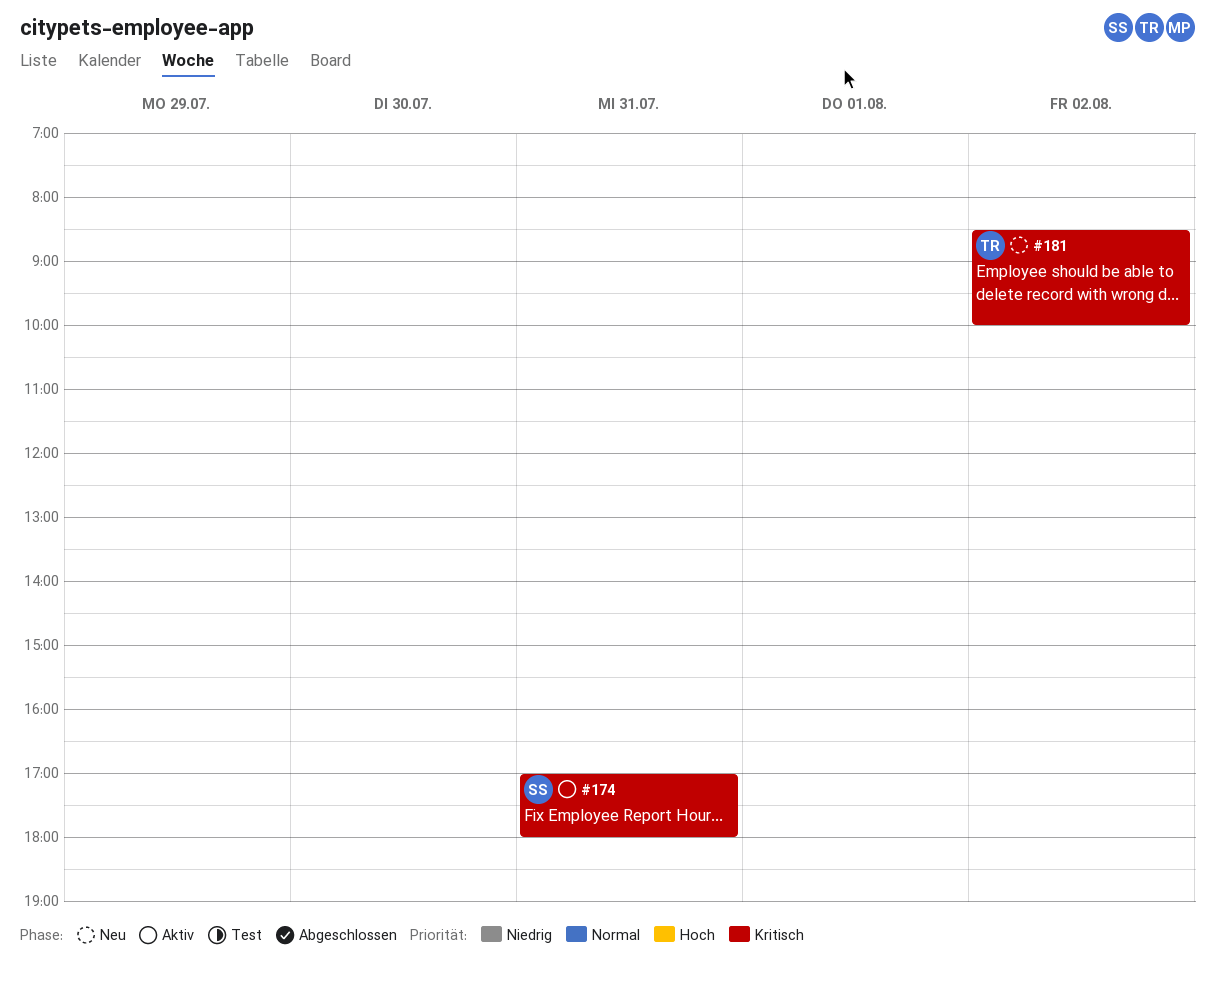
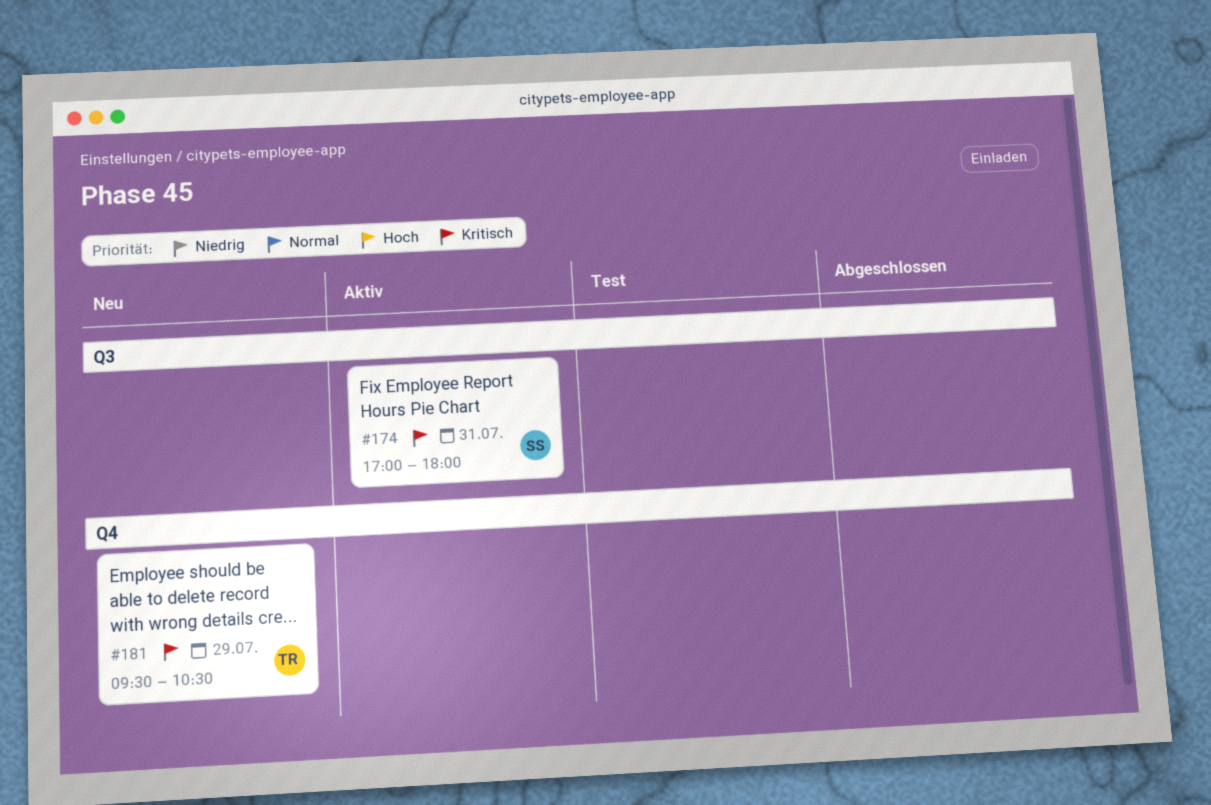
#181, day: Aug 2 -> Jul 29
#181, begins: 08:30 -> 09:30
#181, ends: 10:00 -> 10:30

